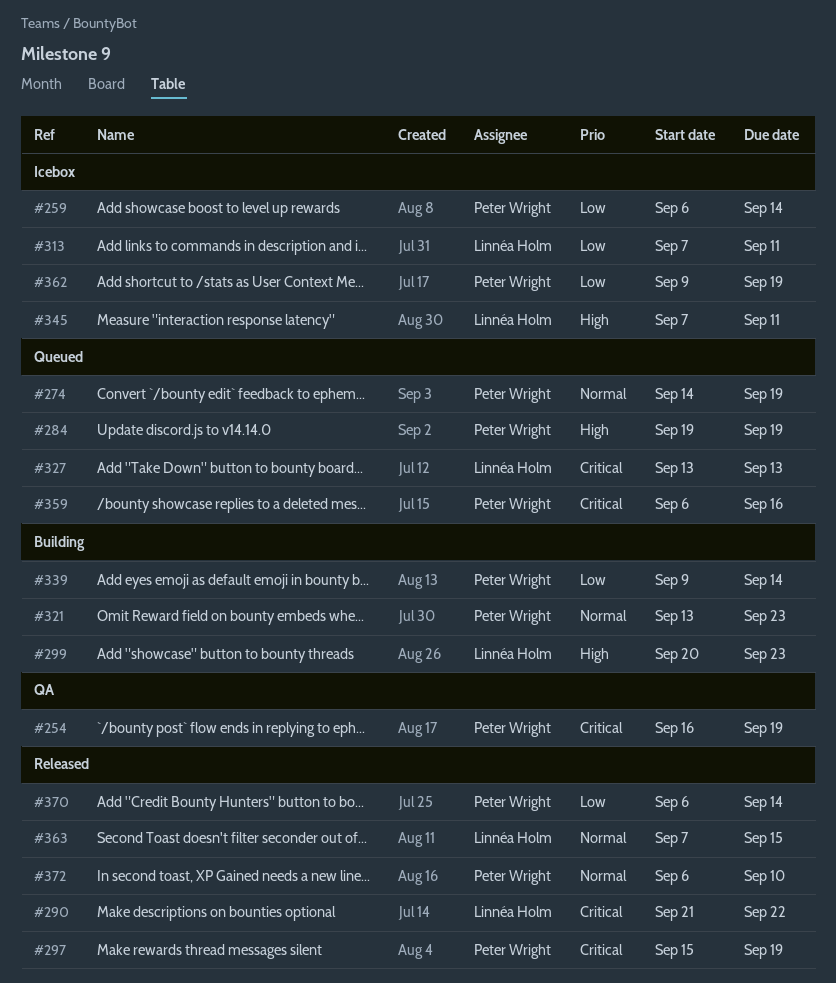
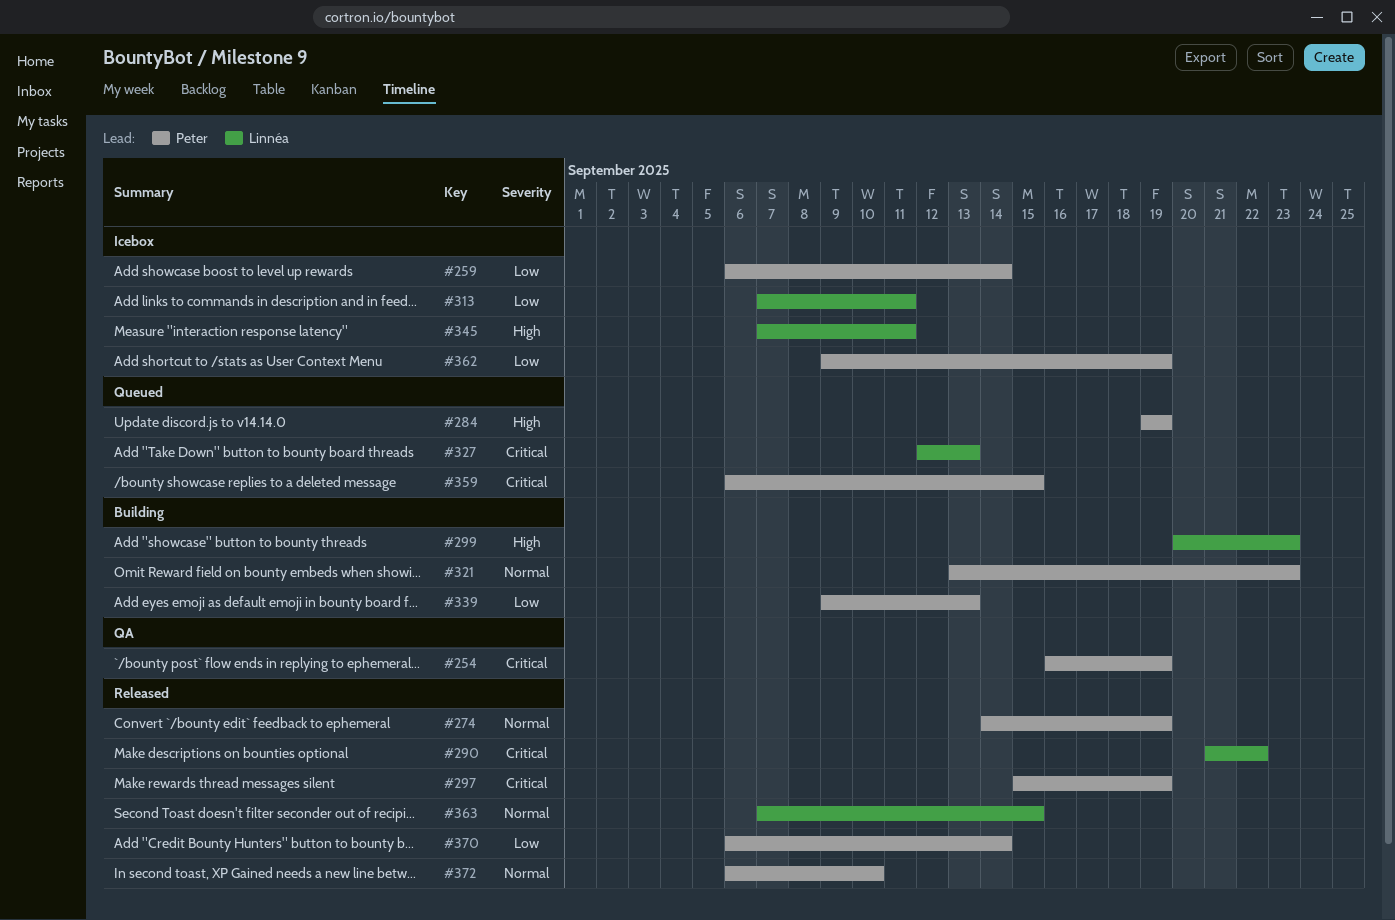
#274, status: Queued -> Released
#327, start: Sep 13 -> Sep 12
#339, due: Sep 14 -> Sep 13
#359, due: Sep 16 -> Sep 15

